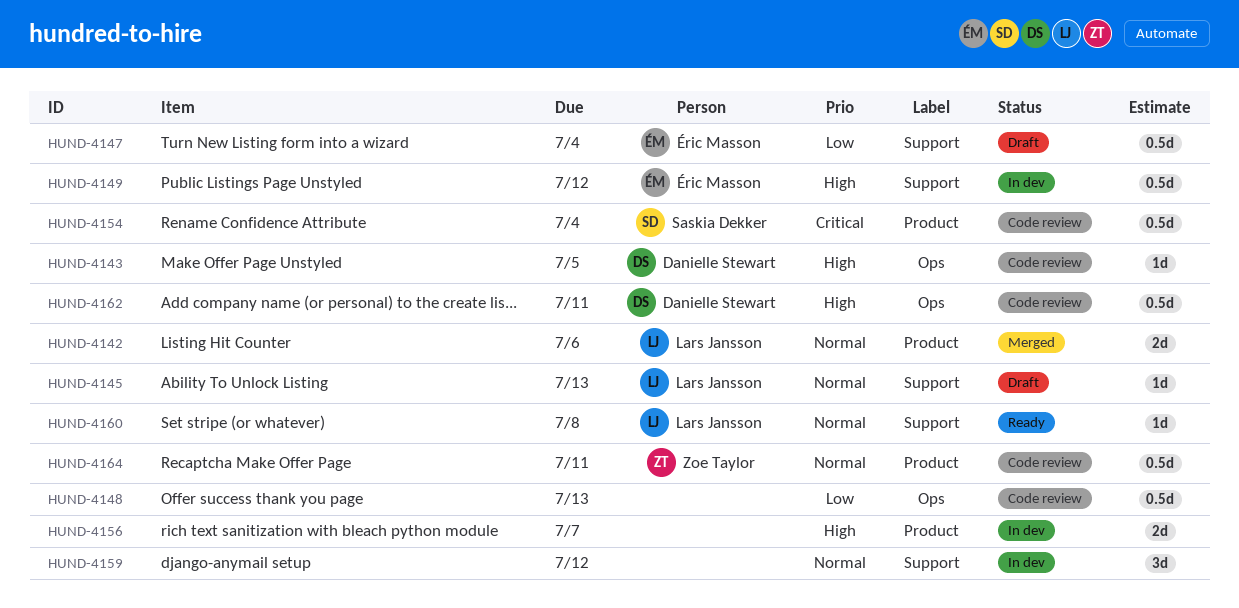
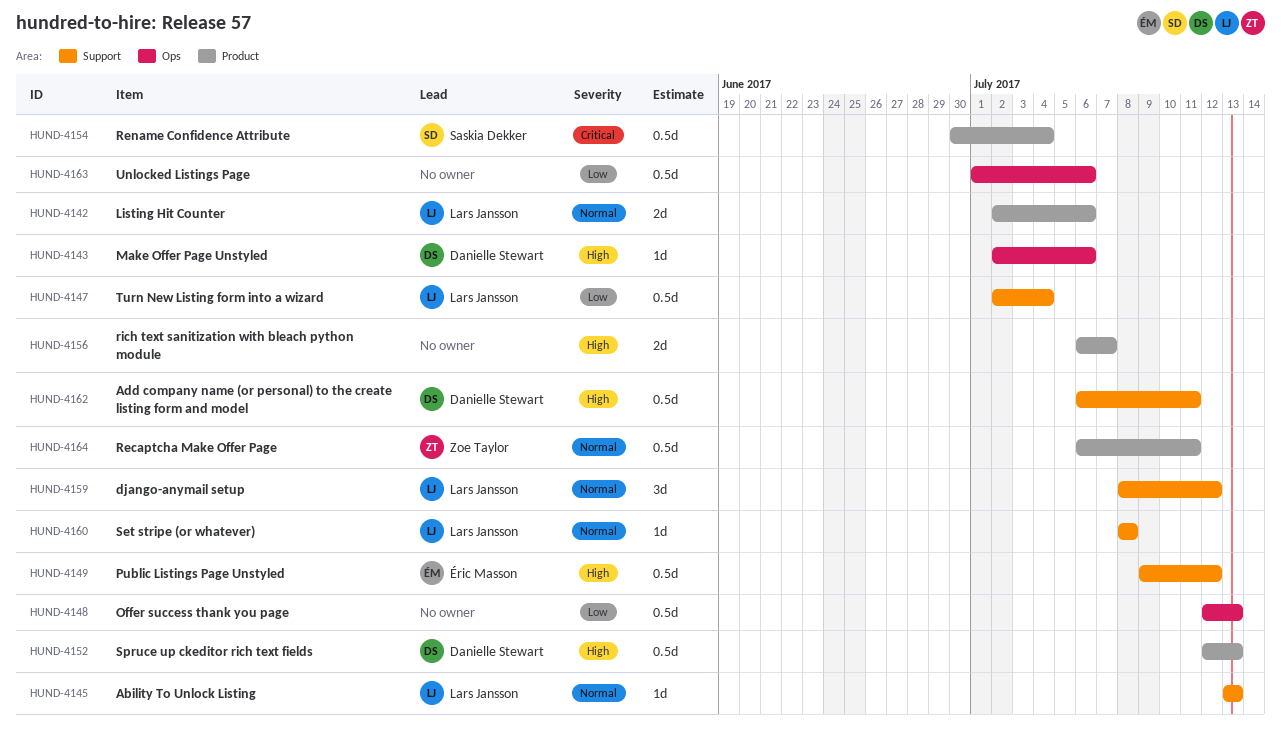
HUND-4143, due: Jul 5 -> Jul 6
HUND-4147, owner: Éric Masson -> Lars Jansson
HUND-4152: none -> present
HUND-4159, owner: none -> Lars Jansson
HUND-4162, label: Ops -> Support
HUND-4163: none -> present

